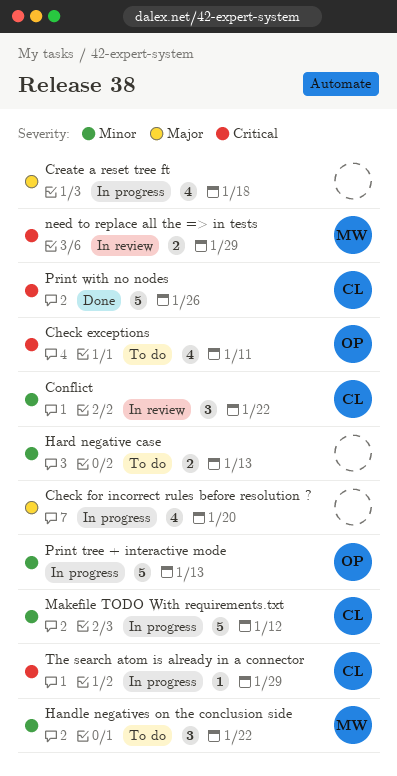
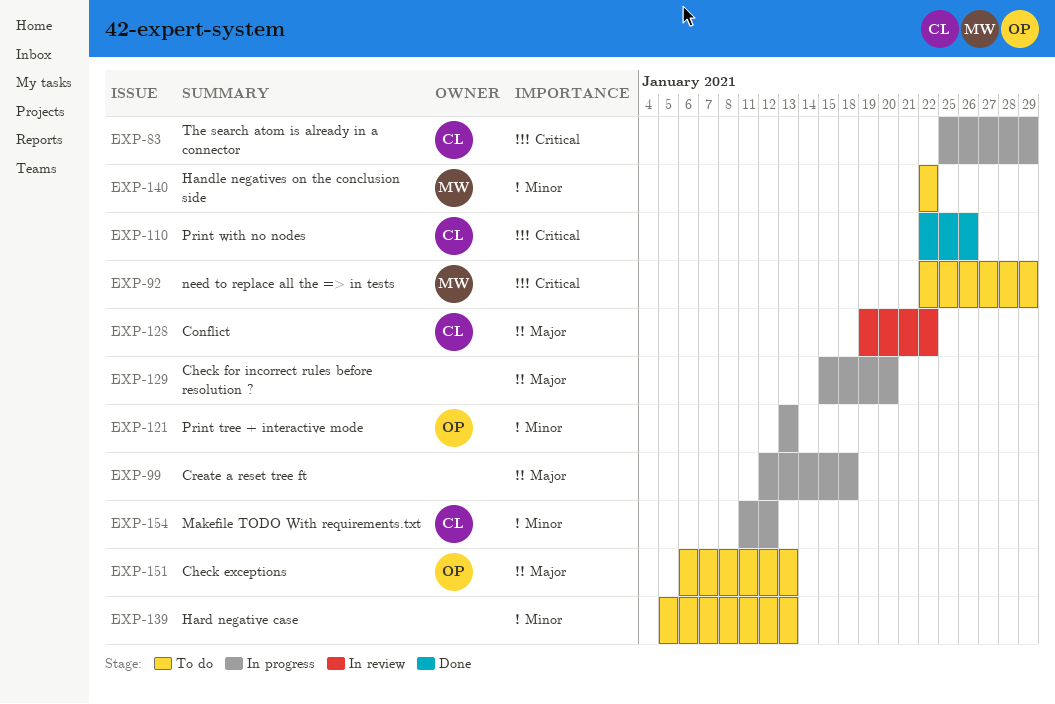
Check exceptions, priority: Critical -> Major
Check exceptions, due: Jan 11 -> Jan 13
Conflict, priority: Minor -> Major
need to replace all the => in tests, status: In review -> To do

